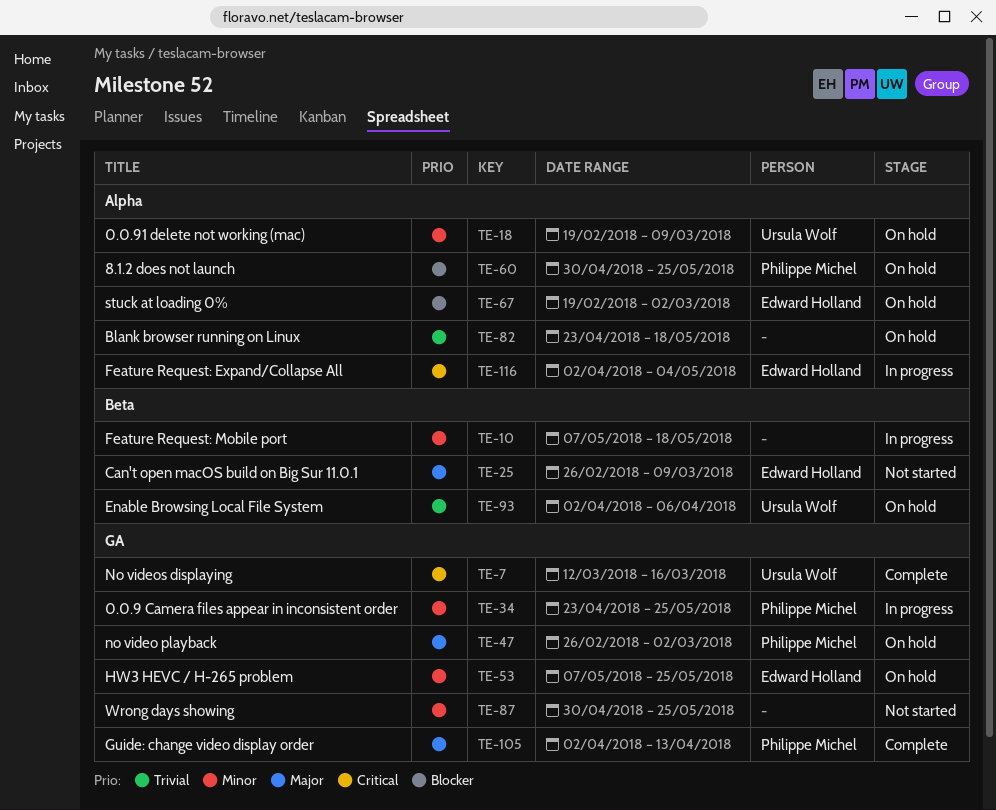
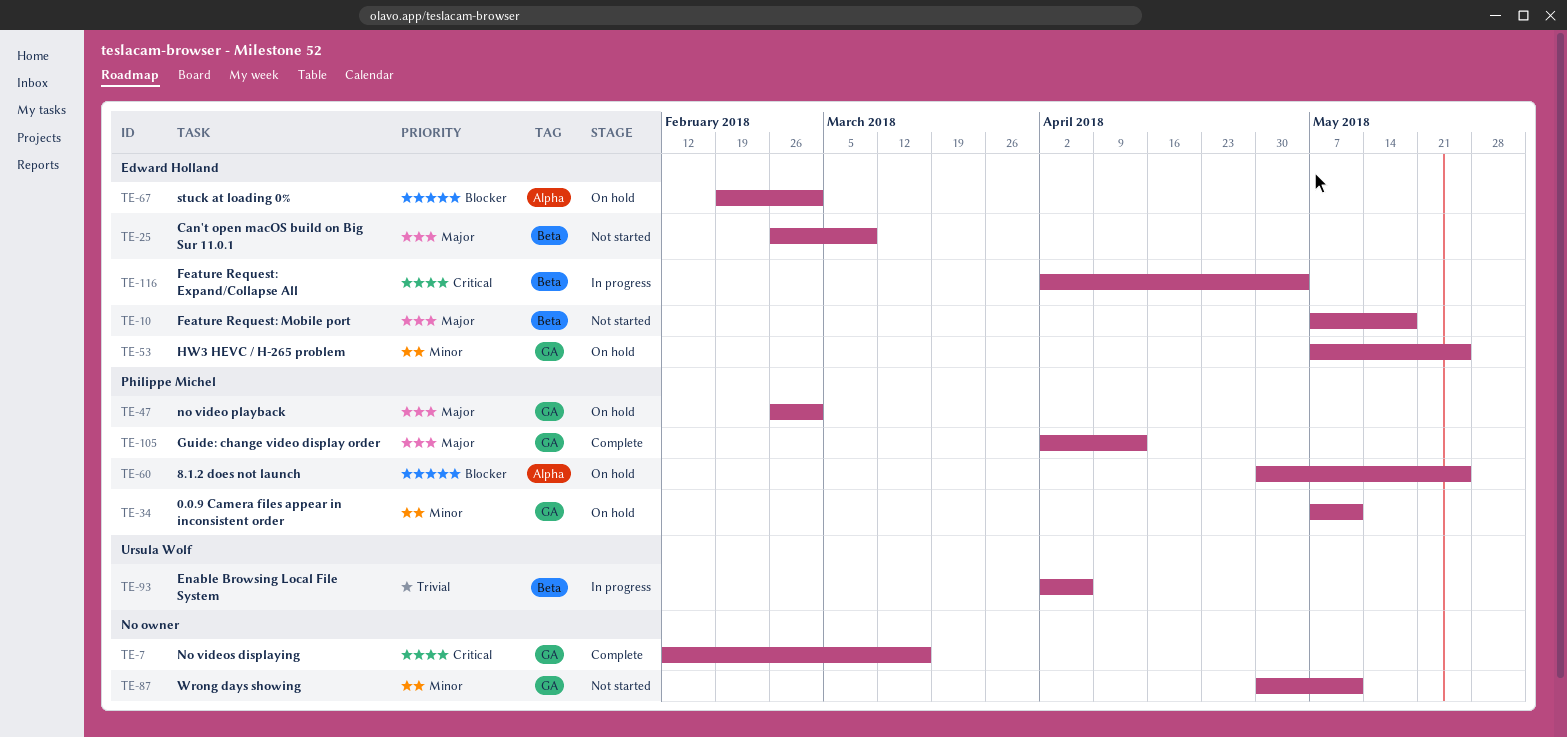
TE-7, owner: Ursula Wolf -> none
TE-7, start: Mar 12 -> Feb 12
TE-10, status: In progress -> Not started
TE-10, owner: none -> Edward Holland
TE-10, priority: Minor -> Major
TE-18: present -> none
TE-34, status: In progress -> On hold
TE-34, start: Apr 23 -> May 7
TE-34, due: May 25 -> May 11
TE-82: present -> none
TE-87, due: May 25 -> May 11
TE-93, status: On hold -> In progress
TE-116, label: Alpha -> Beta

